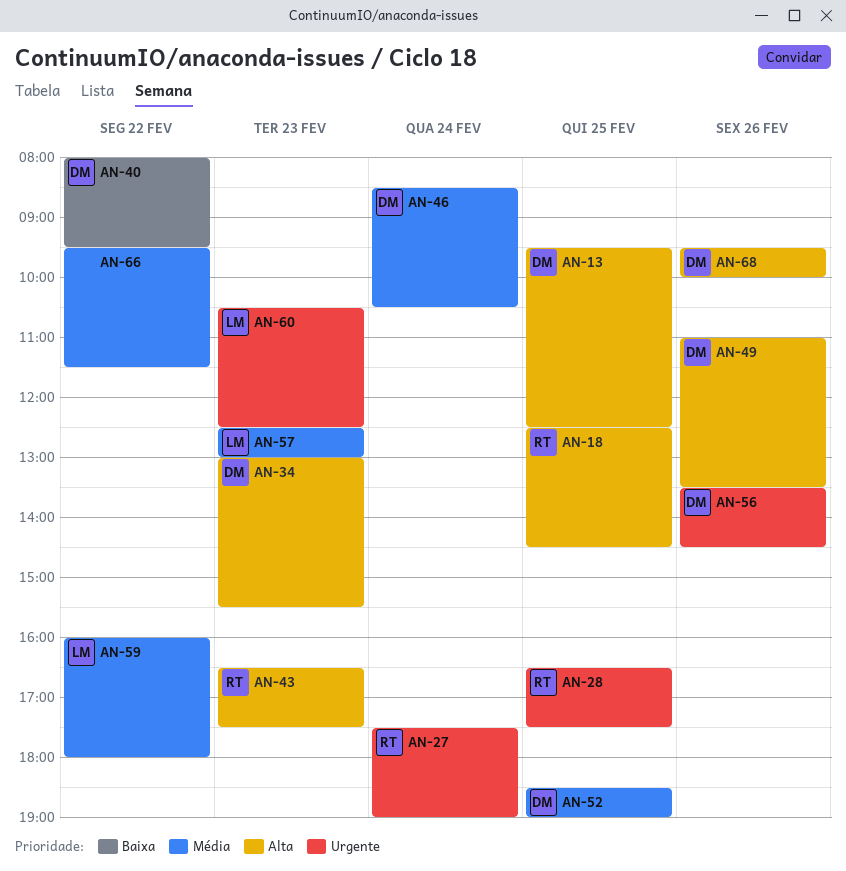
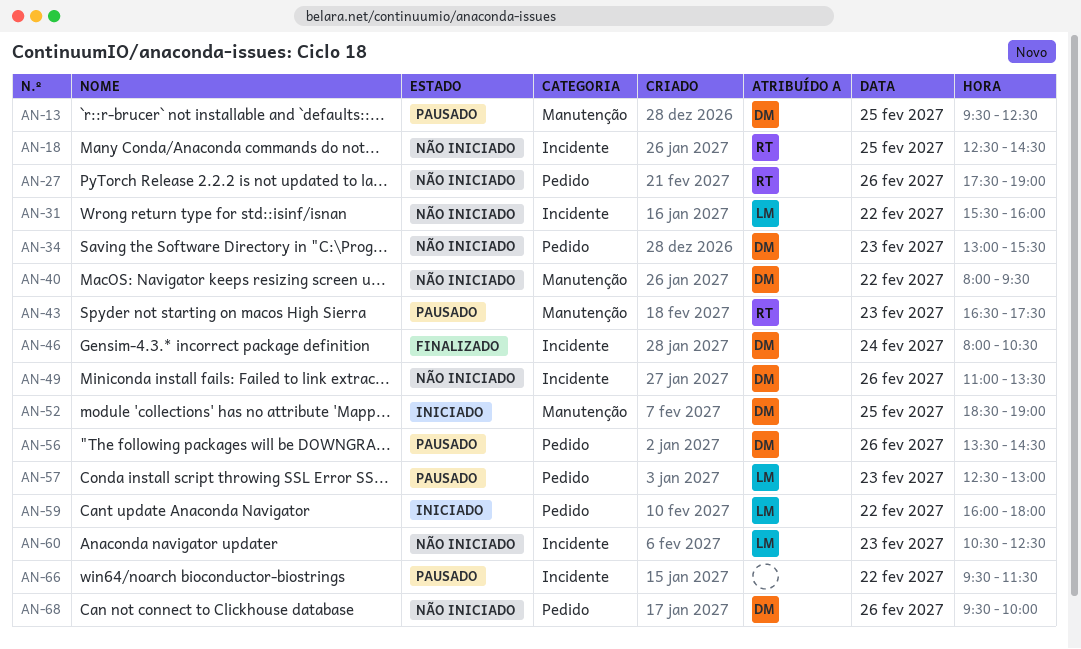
AN-27, day: Feb 24 -> Feb 26
AN-28: present -> none
AN-31: none -> present
AN-46, begins: 08:30 -> 08:00

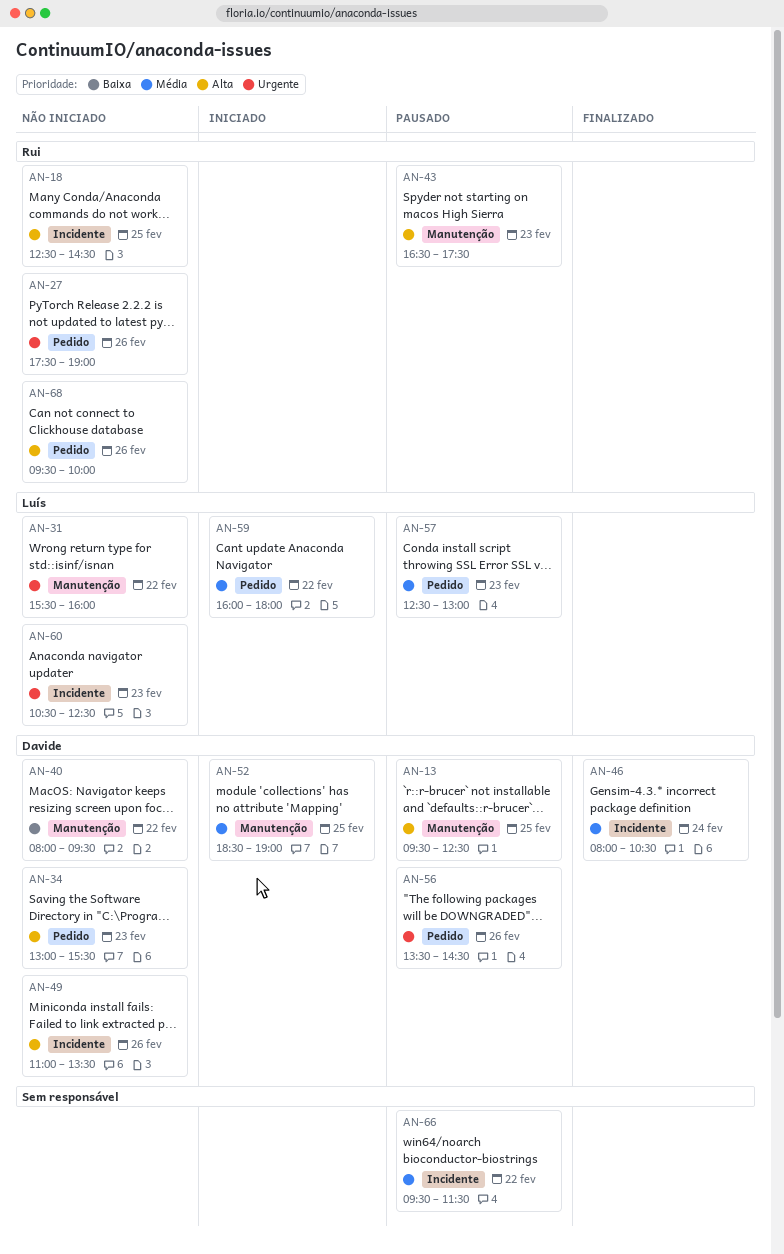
AN-31, label: Incidente -> Manutenção
AN-68, owner: Davide -> Rui

